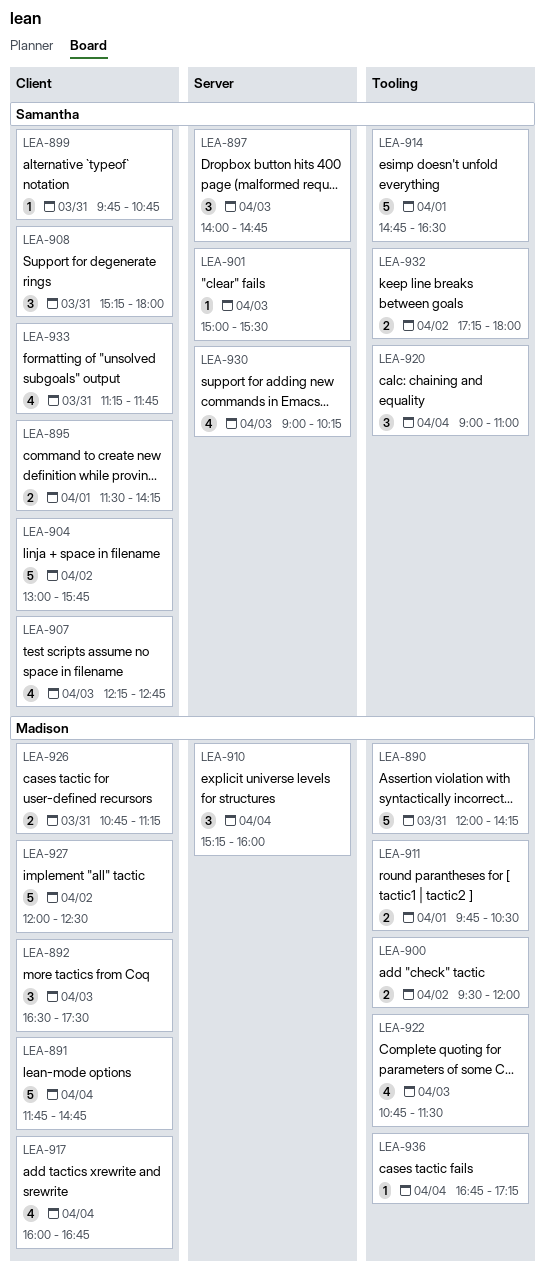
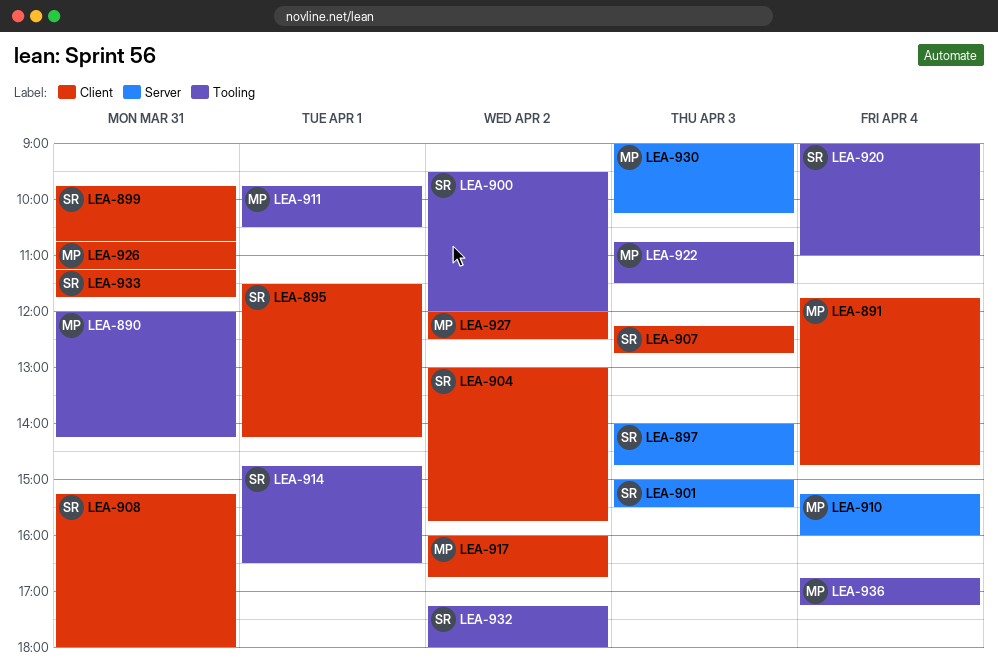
LEA-892: present -> none
LEA-900, owner: Madison -> Samantha
LEA-917, day: Apr 4 -> Apr 2
LEA-930, owner: Samantha -> Madison

